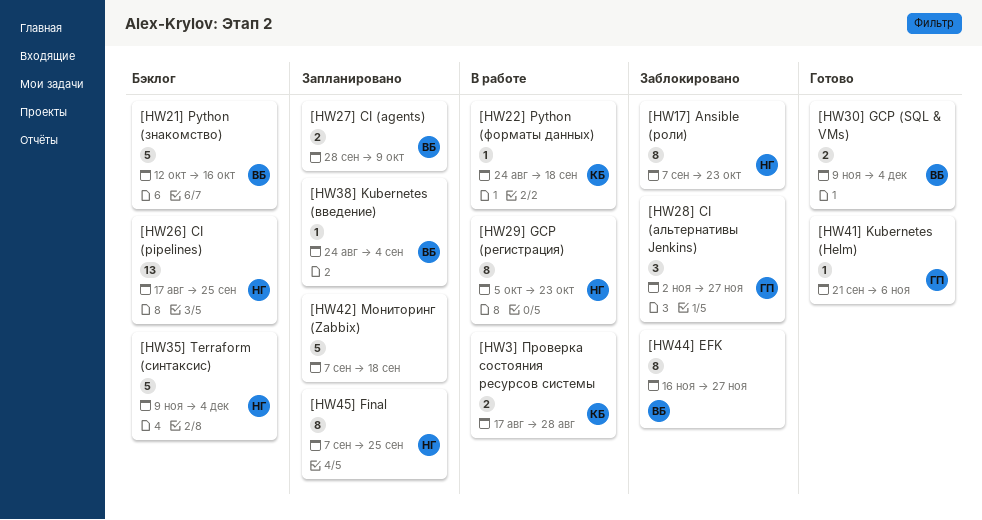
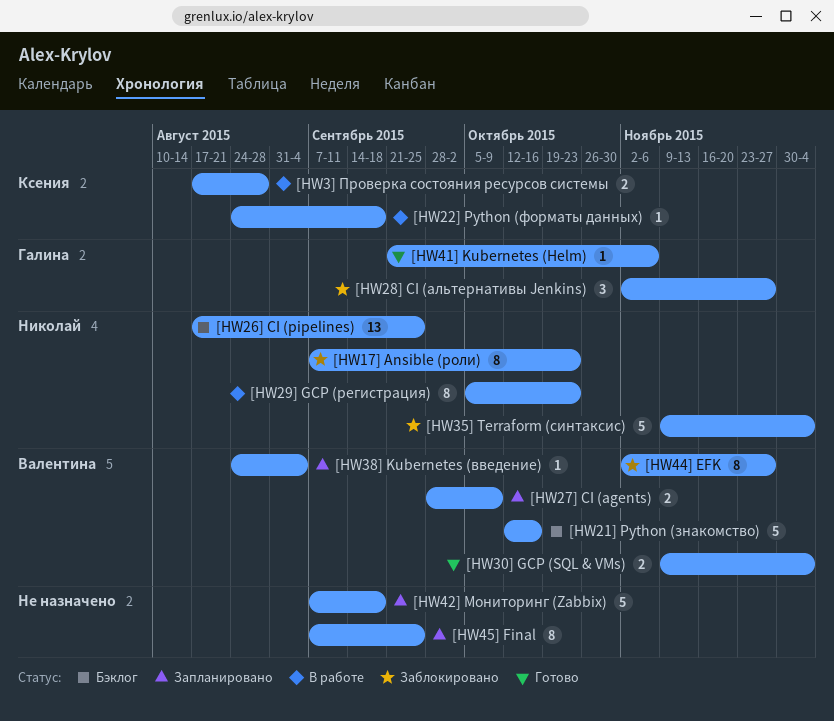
[HW35] Terraform (синтаксис), status: Бэклог -> Заблокировано
[HW44] EFK, start: Nov 16 -> Nov 2
[HW45] Final, owner: Николай -> none

